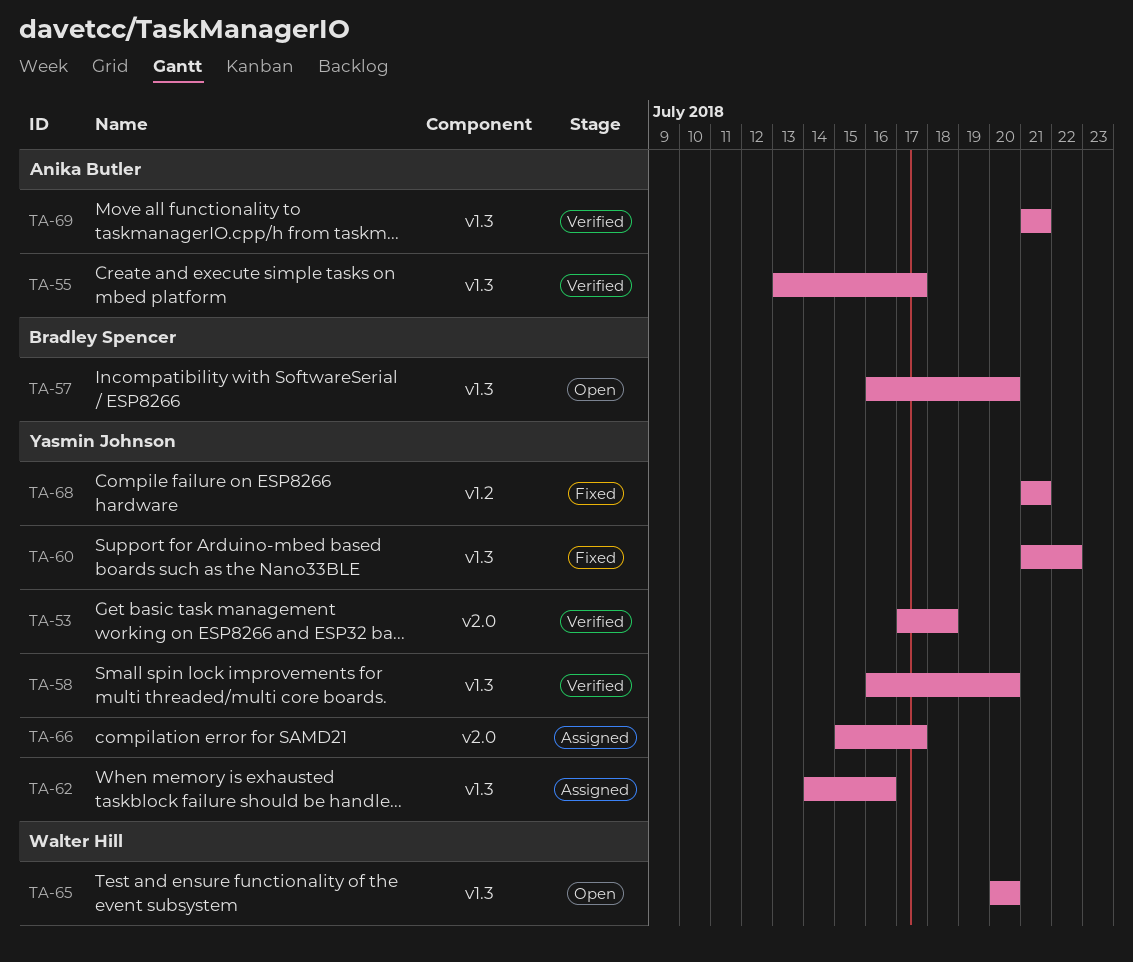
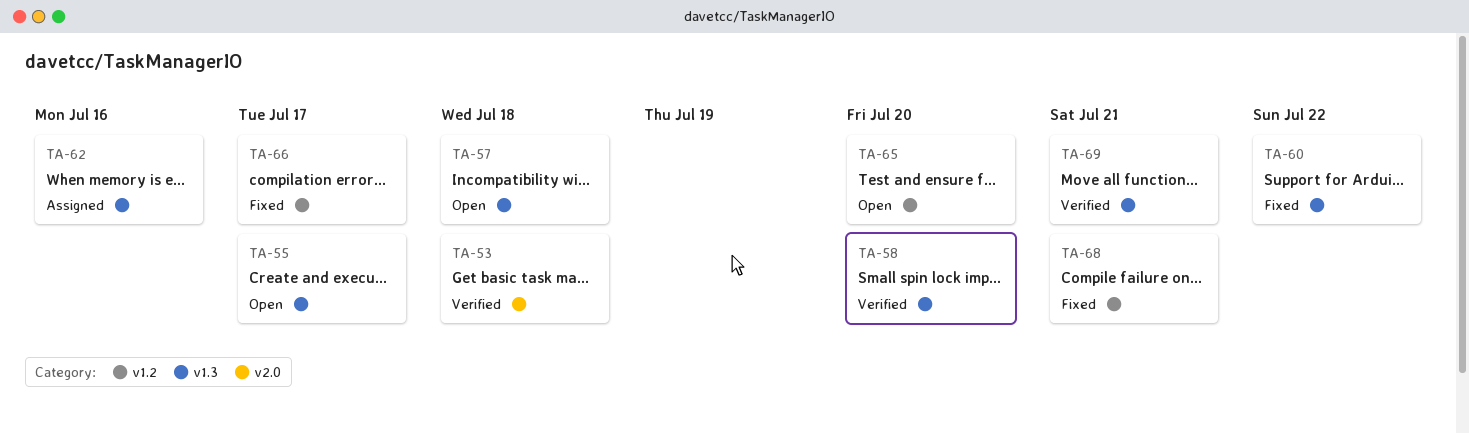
TA-55, status: Verified -> Open
TA-57, due: Jul 20 -> Jul 18
TA-65, label: v1.3 -> v1.2
TA-66, status: Assigned -> Fixed
TA-66, label: v2.0 -> v1.2

